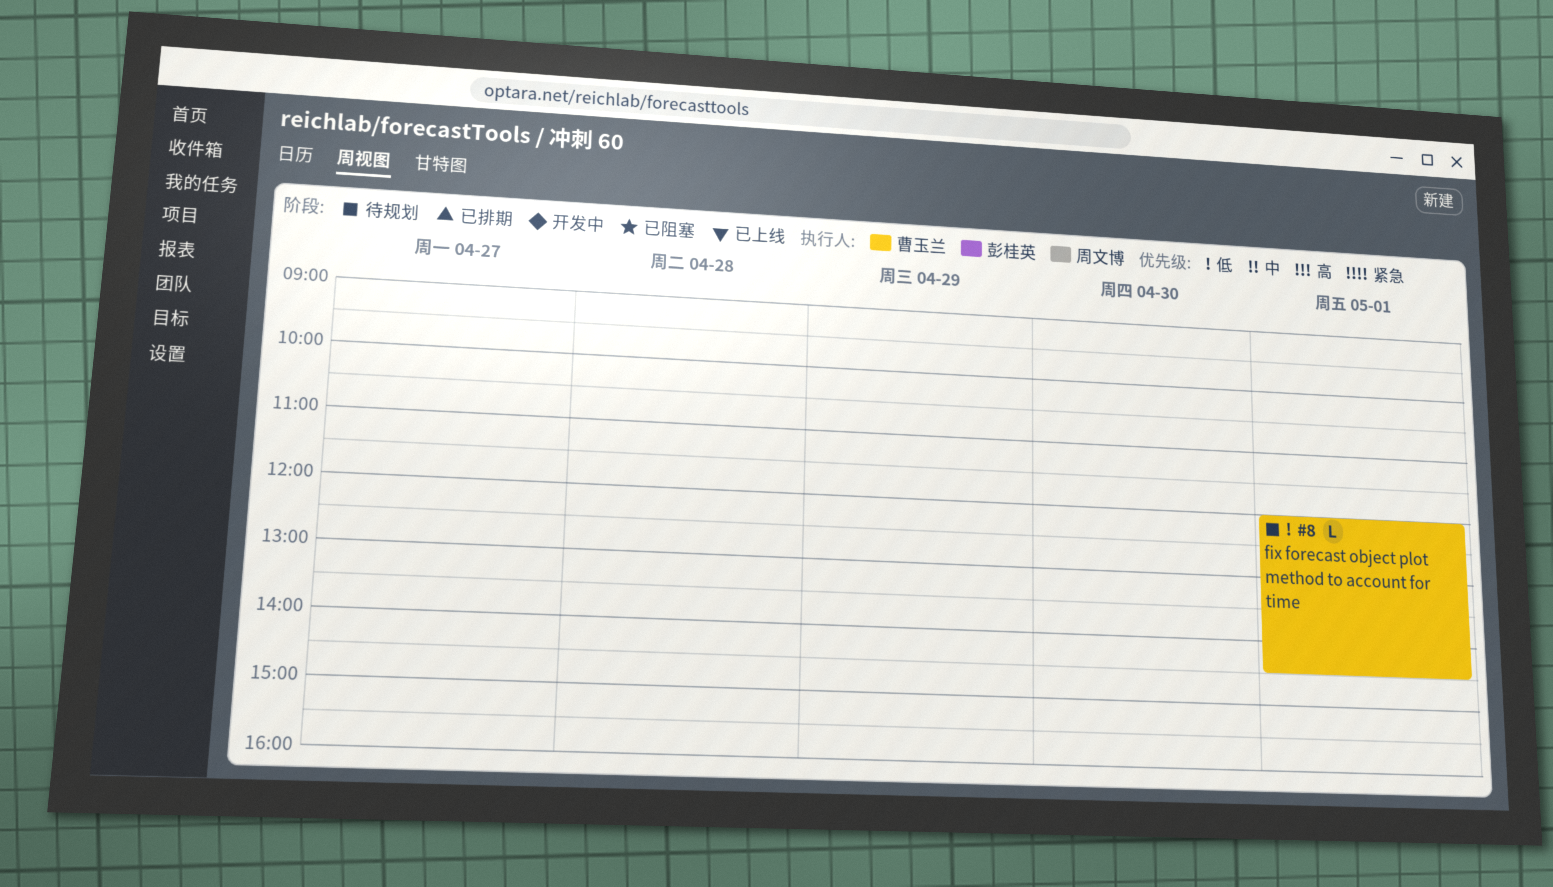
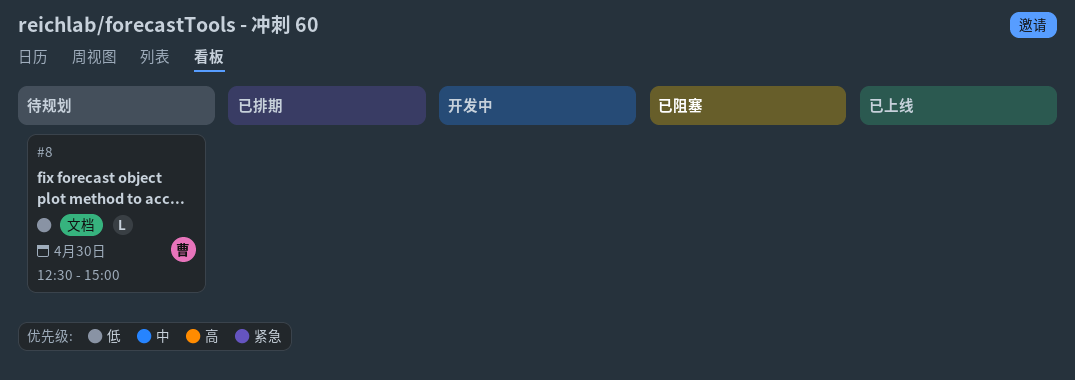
#8, day: May 1 -> Apr 30
#8, begins: 12:00 -> 12:30
#8, ends: 14:30 -> 15:00

